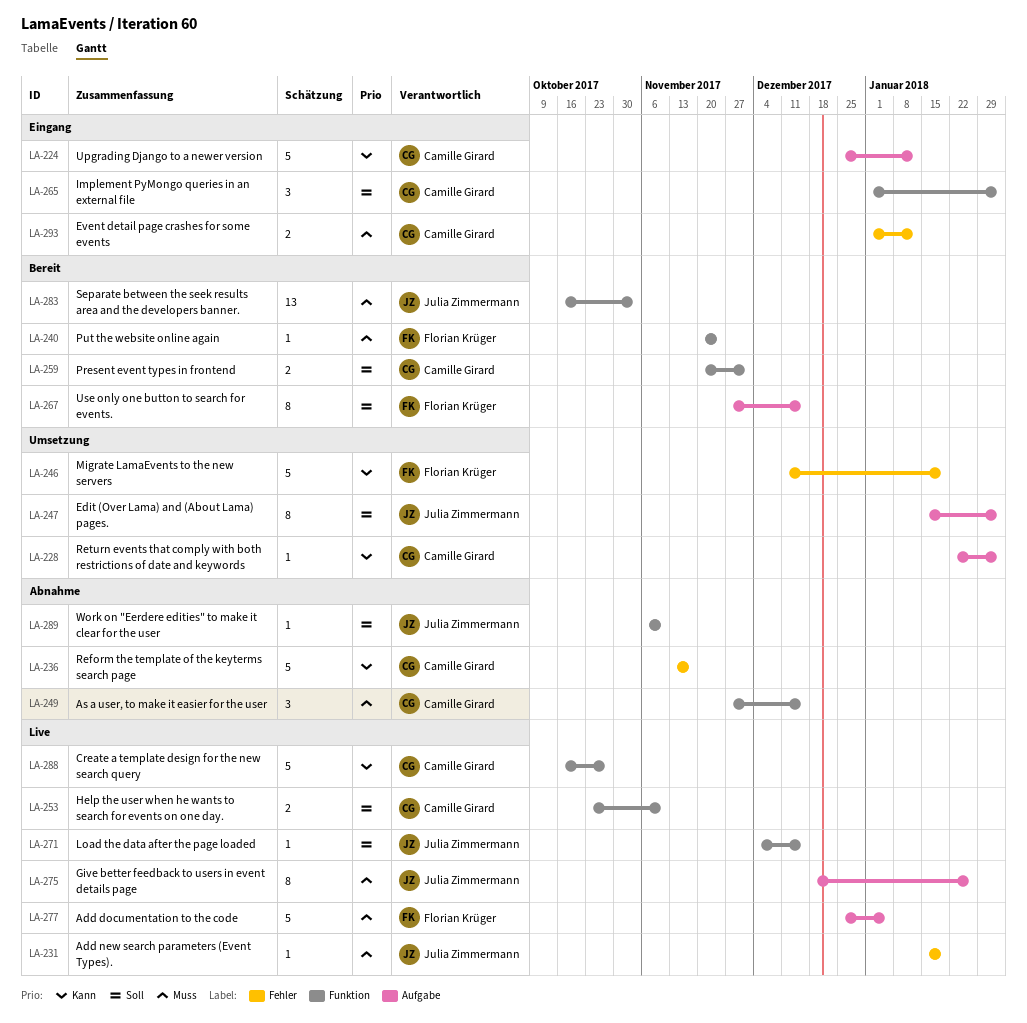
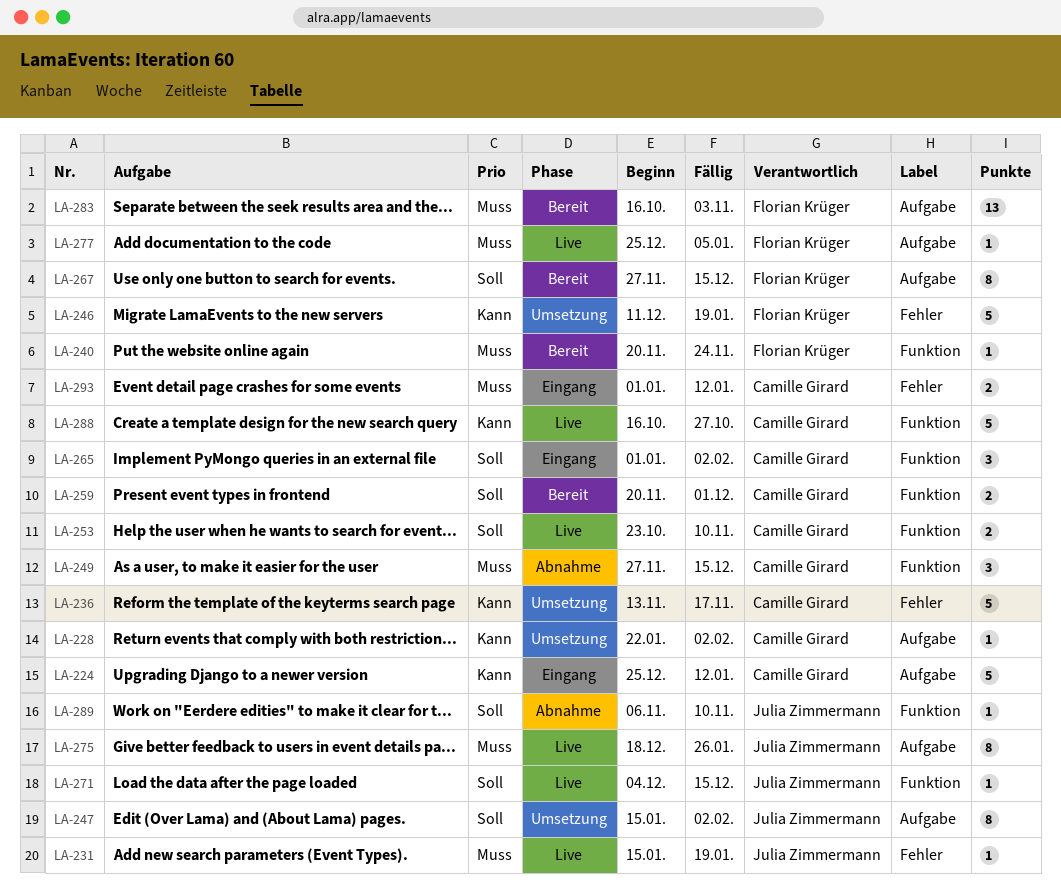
LA-236, status: Abnahme -> Umsetzung
LA-277, estimate: 5 -> 1
LA-283, owner: Julia Zimmermann -> Florian Krüger
LA-283, label: Funktion -> Aufgabe

